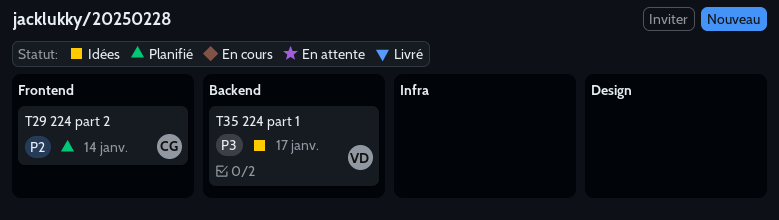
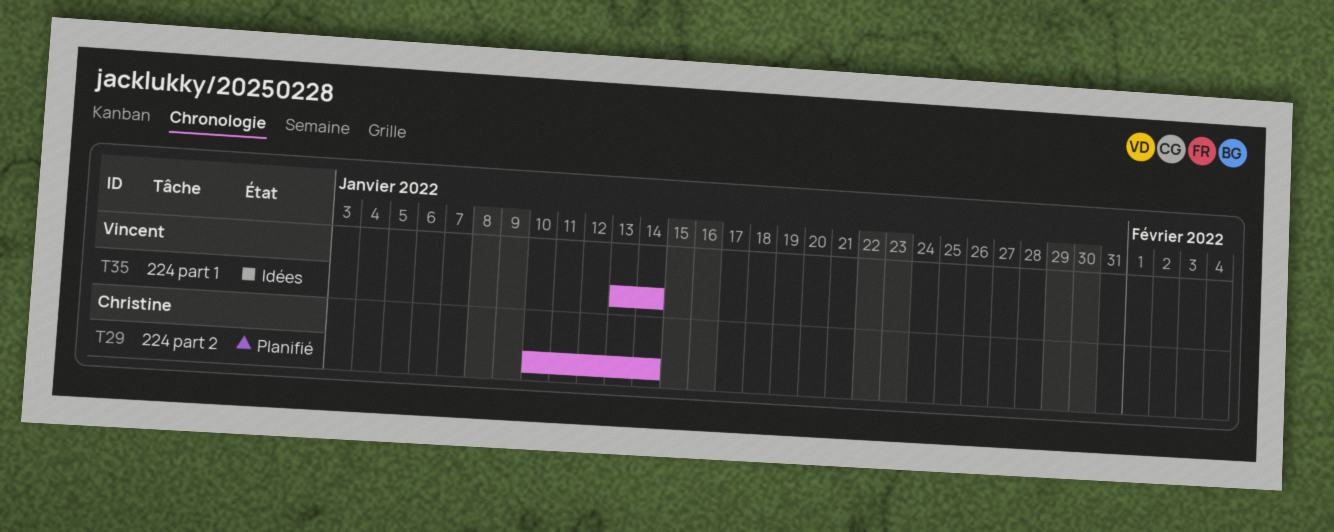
T35, due: Jan 17 -> Jan 14

